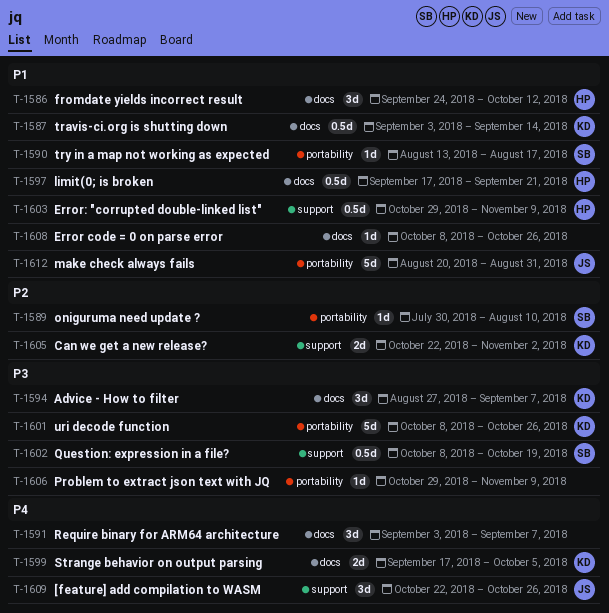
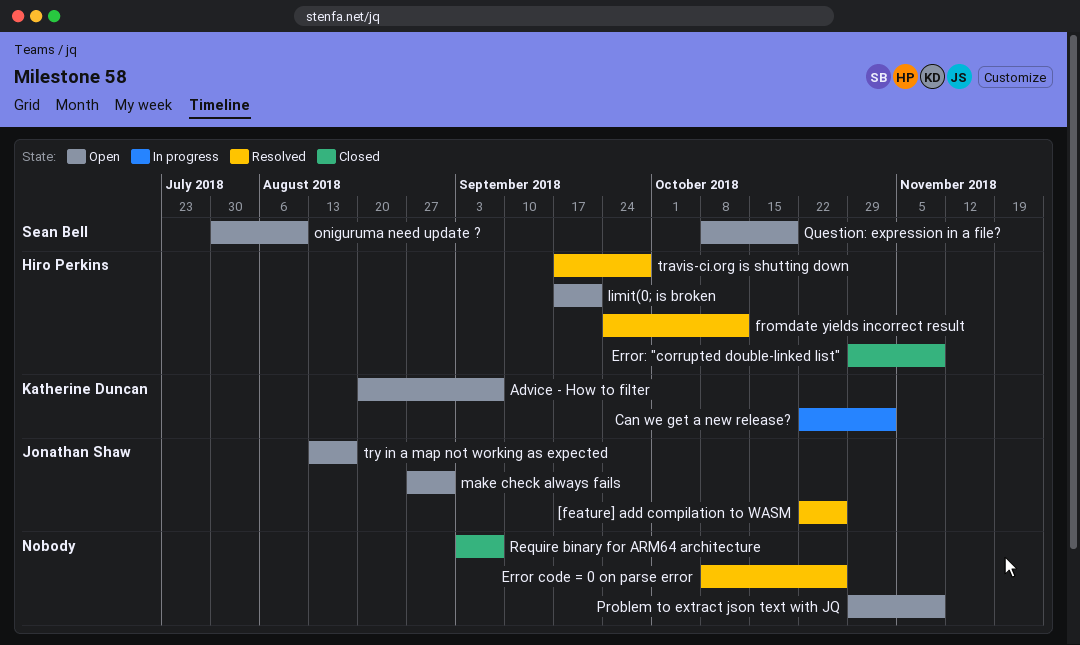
Advice - How to filter, start: Aug 27 -> Aug 20
make check always fails, start: Aug 20 -> Aug 27
Strange behavior on output parsing: present -> none
travis-ci.org is shutting down, owner: Katherine Duncan -> Hiro Perkins
travis-ci.org is shutting down, start: Sep 3 -> Sep 17
travis-ci.org is shutting down, due: Sep 14 -> Sep 28
try in a map not working as expected, owner: Sean Bell -> Jonathan Shaw
uri decode function: present -> none

